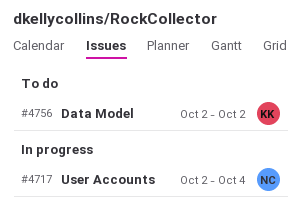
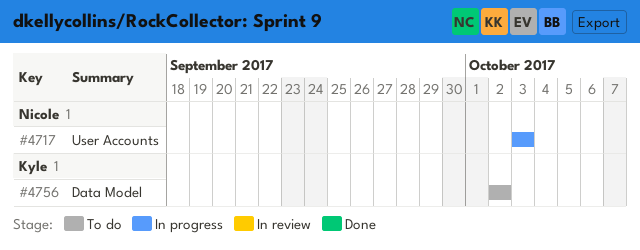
#4717, start: Oct 2 -> Oct 3
#4717, due: Oct 4 -> Oct 3

